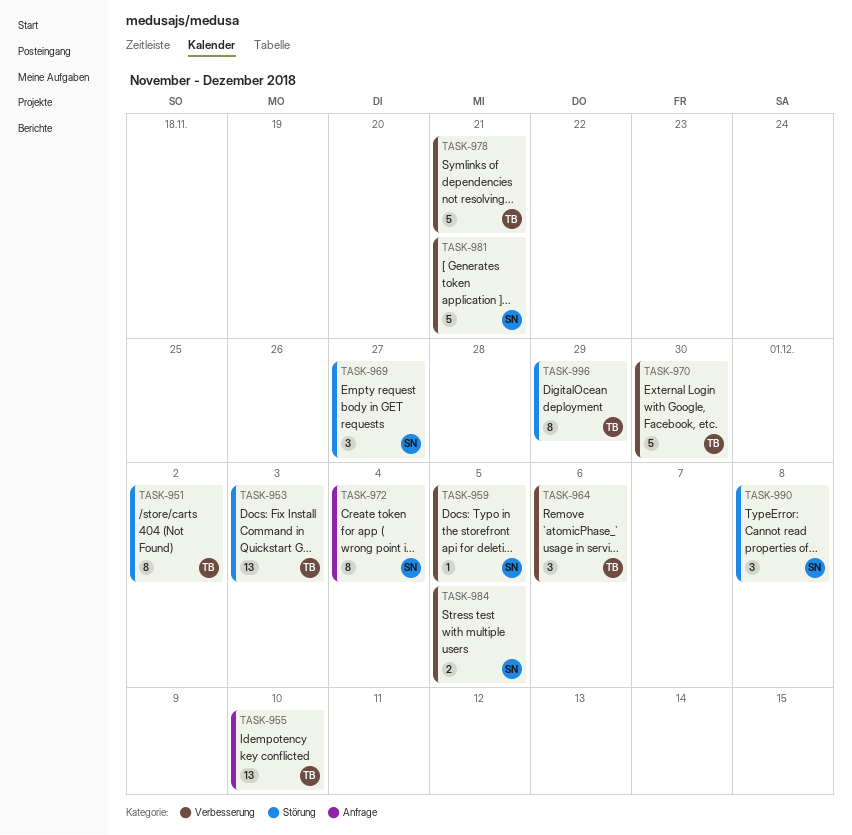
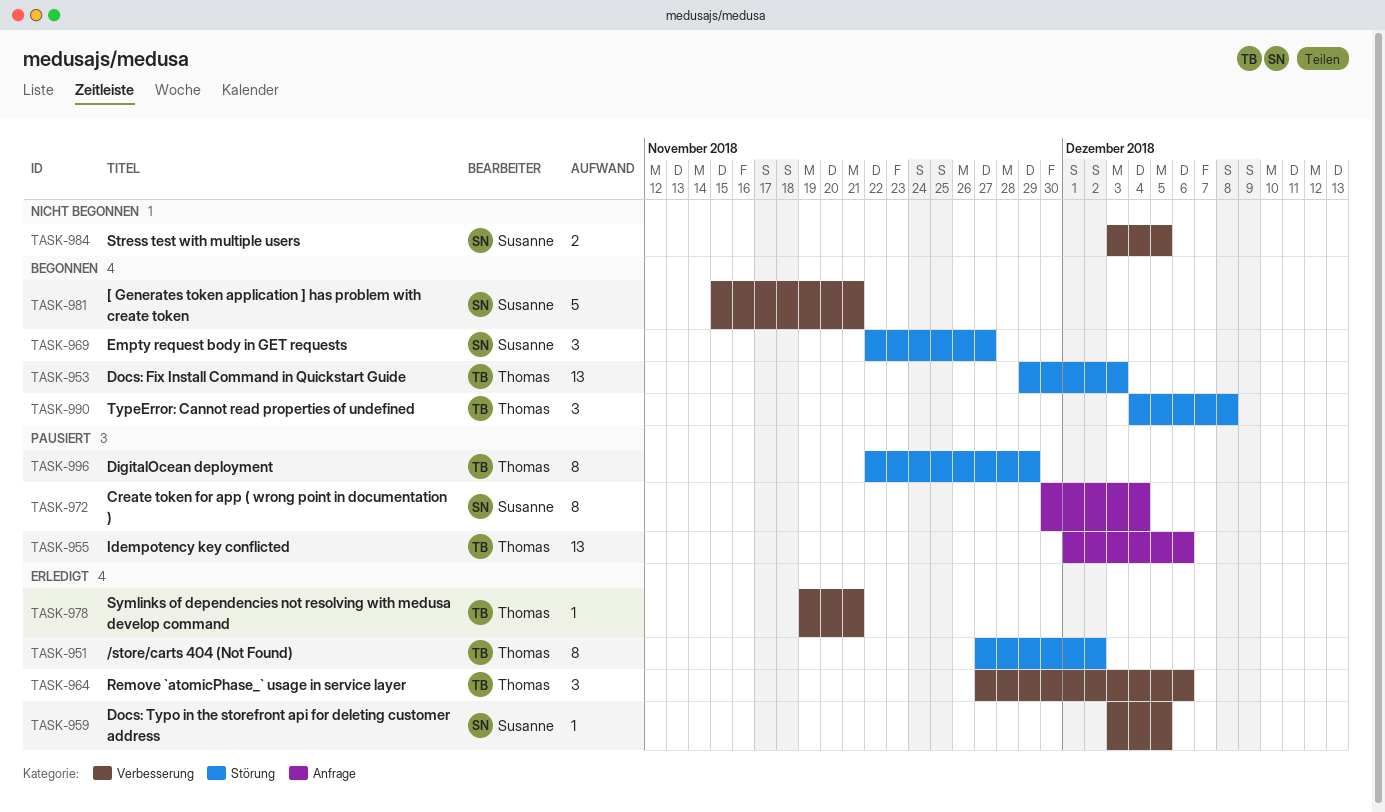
TASK-955, due: Dec 10 -> Dec 6
TASK-970: present -> none
TASK-978, estimate: 5 -> 1
TASK-990, owner: Susanne -> Thomas

